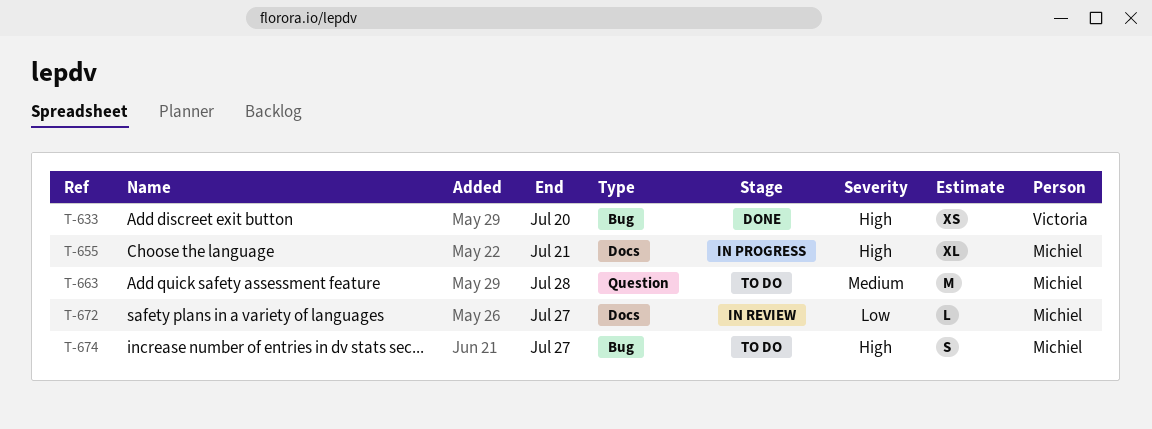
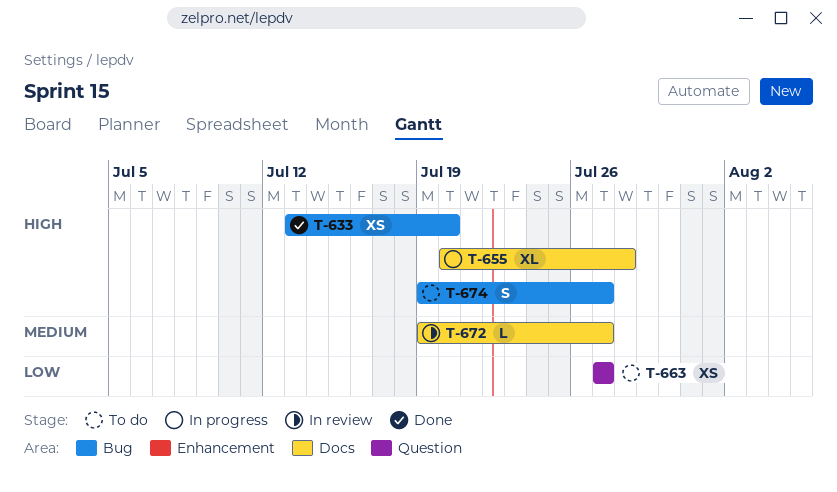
T-655, due: Jul 21 -> Jul 28
T-663, priority: Medium -> Low
T-663, estimate: M -> XS
T-663, due: Jul 28 -> Jul 27
T-672, priority: Low -> Medium

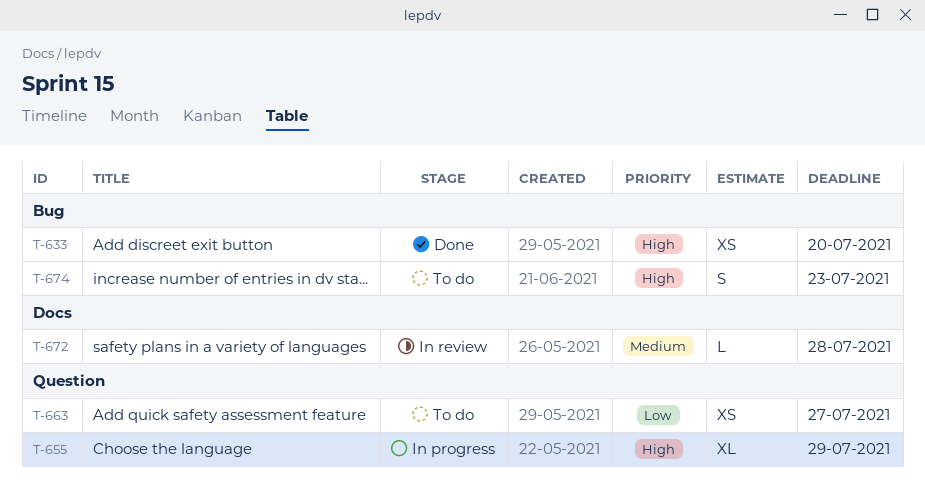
T-655, label: Docs -> Question
T-655, due: Jul 28 -> Jul 29
T-672, due: Jul 27 -> Jul 28
T-674, due: Jul 27 -> Jul 23

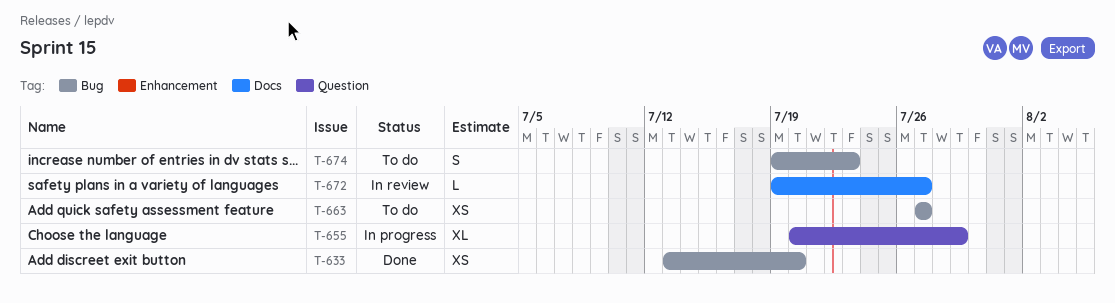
T-663, label: Question -> Bug
T-672, due: Jul 28 -> Jul 27

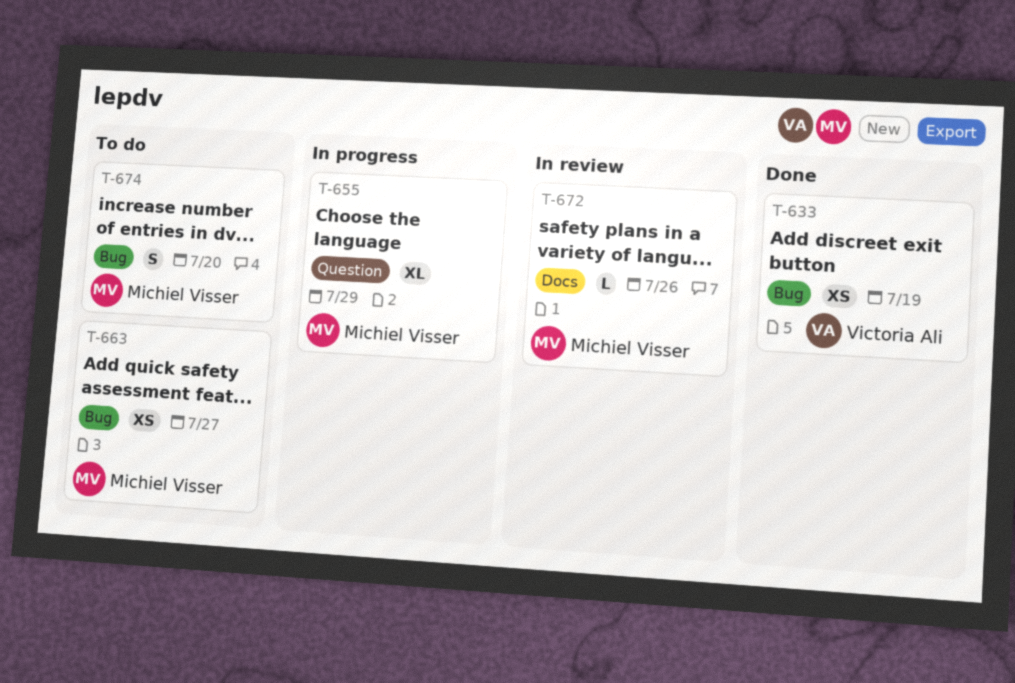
T-633, due: Jul 20 -> Jul 19
T-672, due: Jul 27 -> Jul 26
T-674, due: Jul 23 -> Jul 20

